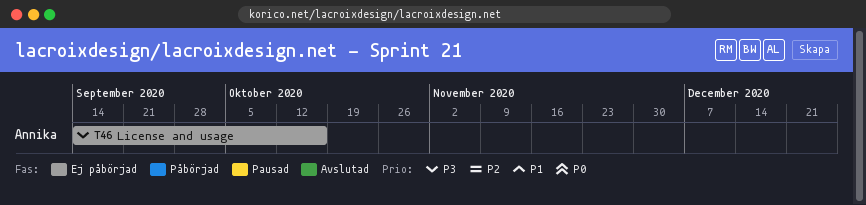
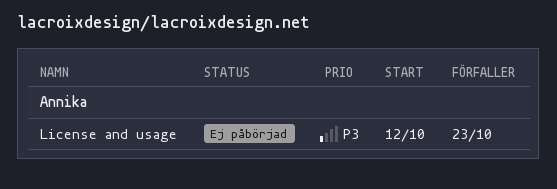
License and usage, start: Sep 14 -> Oct 12
License and usage, due: Oct 16 -> Oct 23

